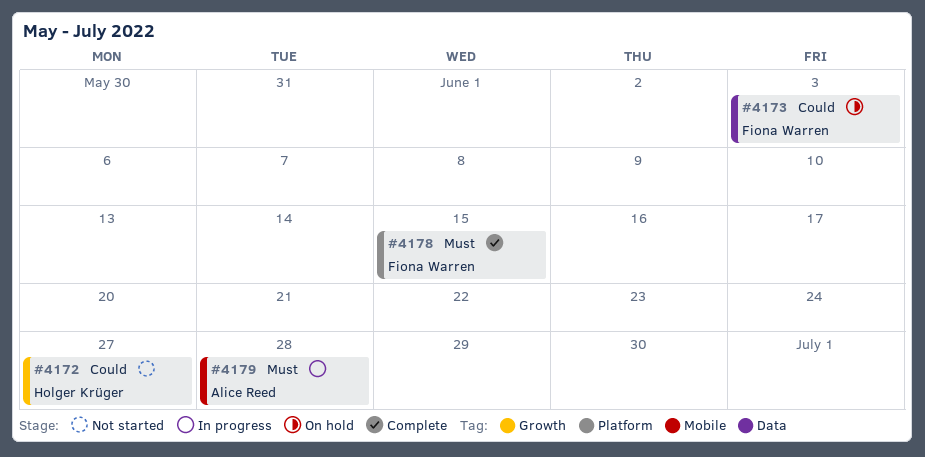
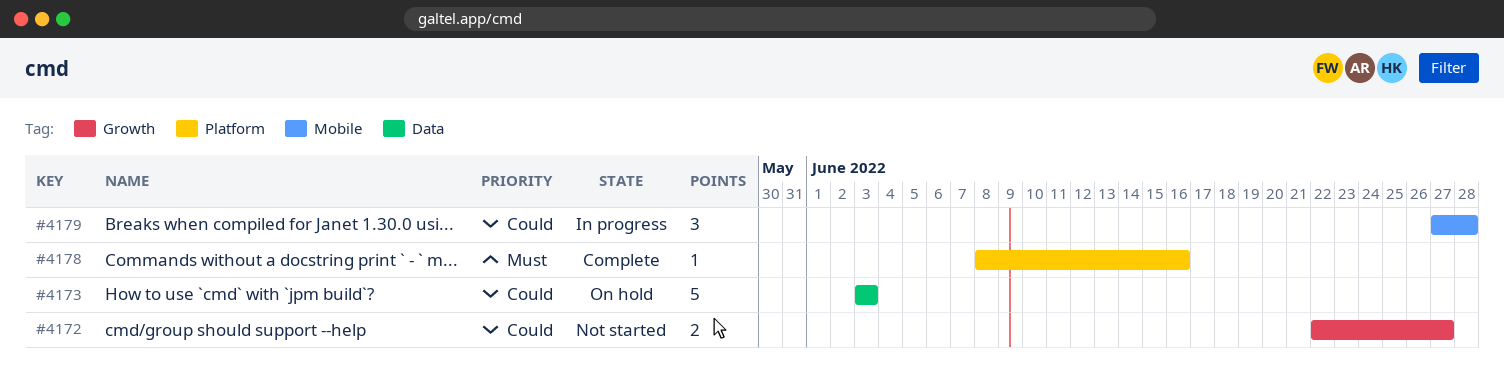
#4178, due: Jun 15 -> Jun 16
#4179, priority: Must -> Could

